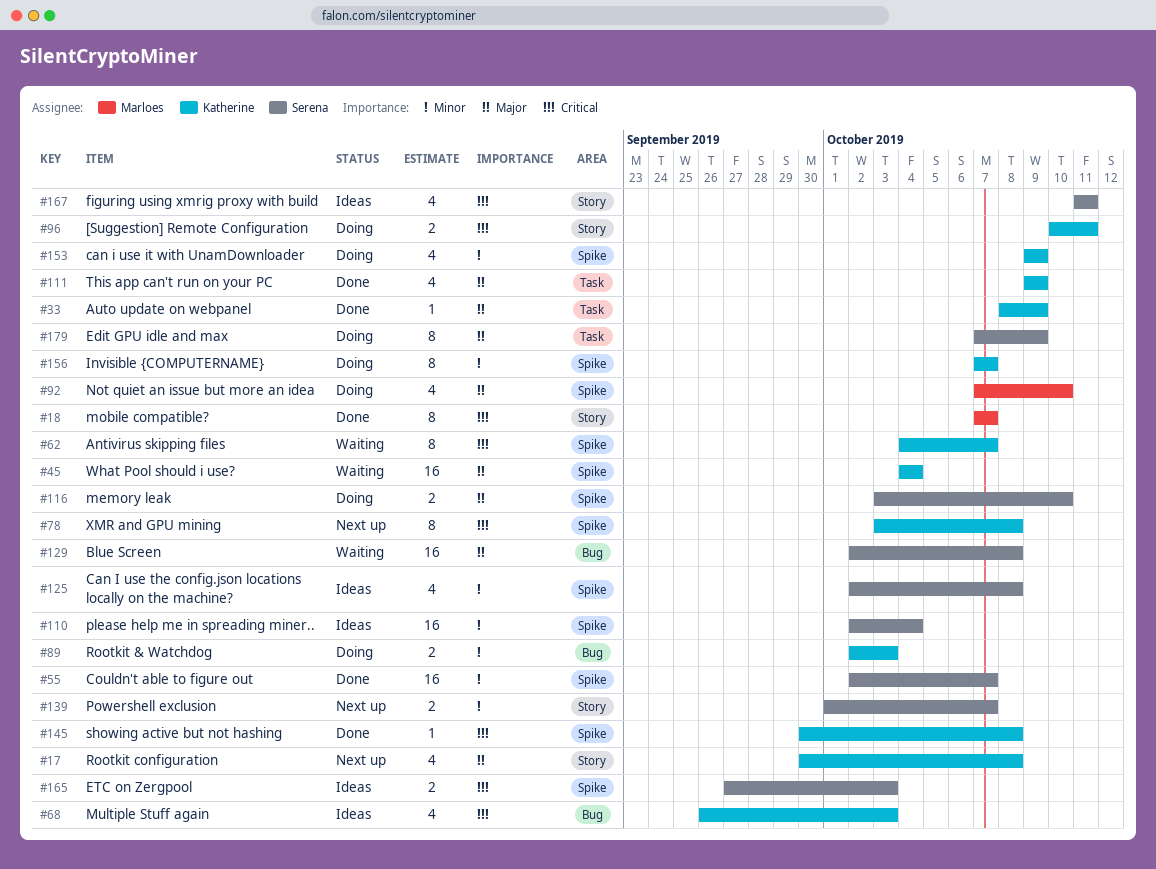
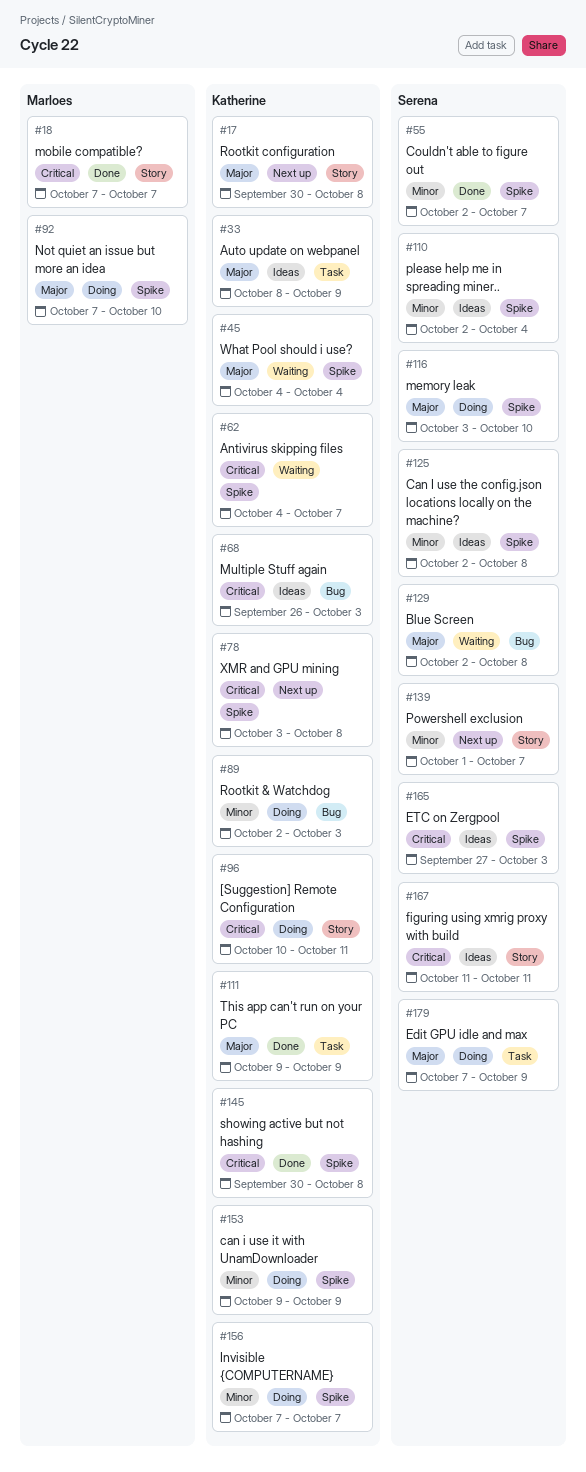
#33, status: Done -> Ideas

